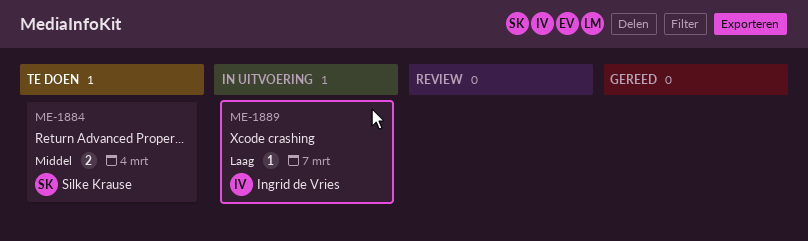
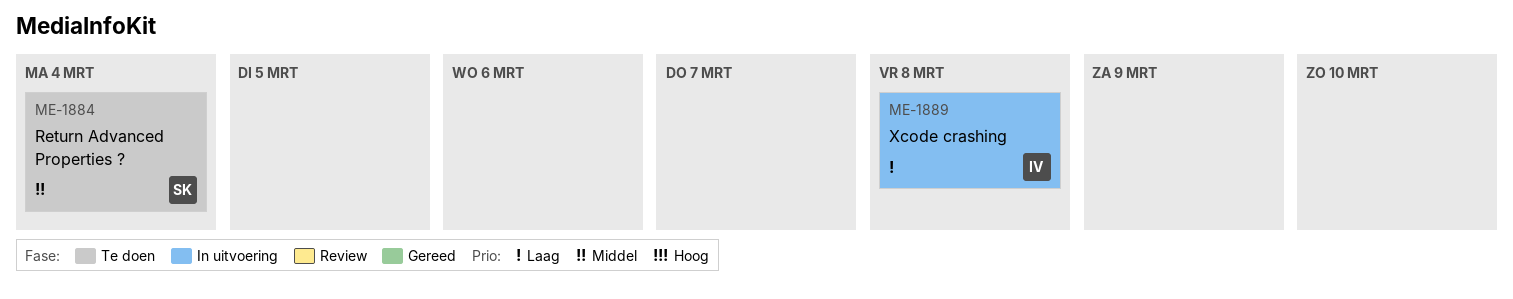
ME-1889, due: Mar 7 -> Mar 8

